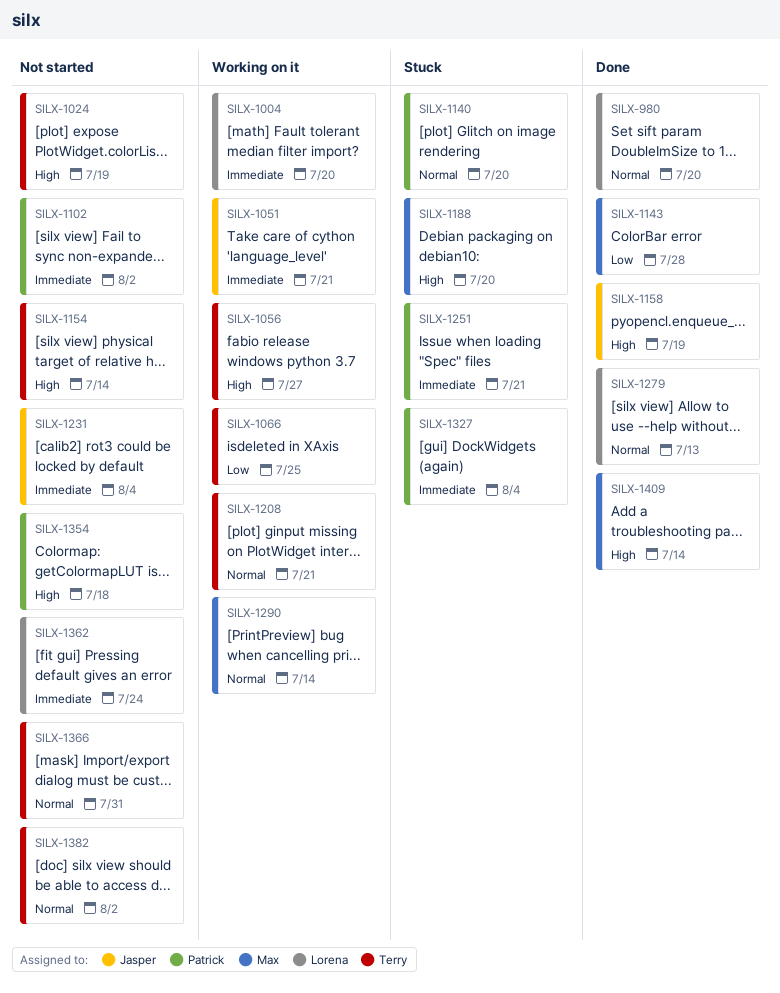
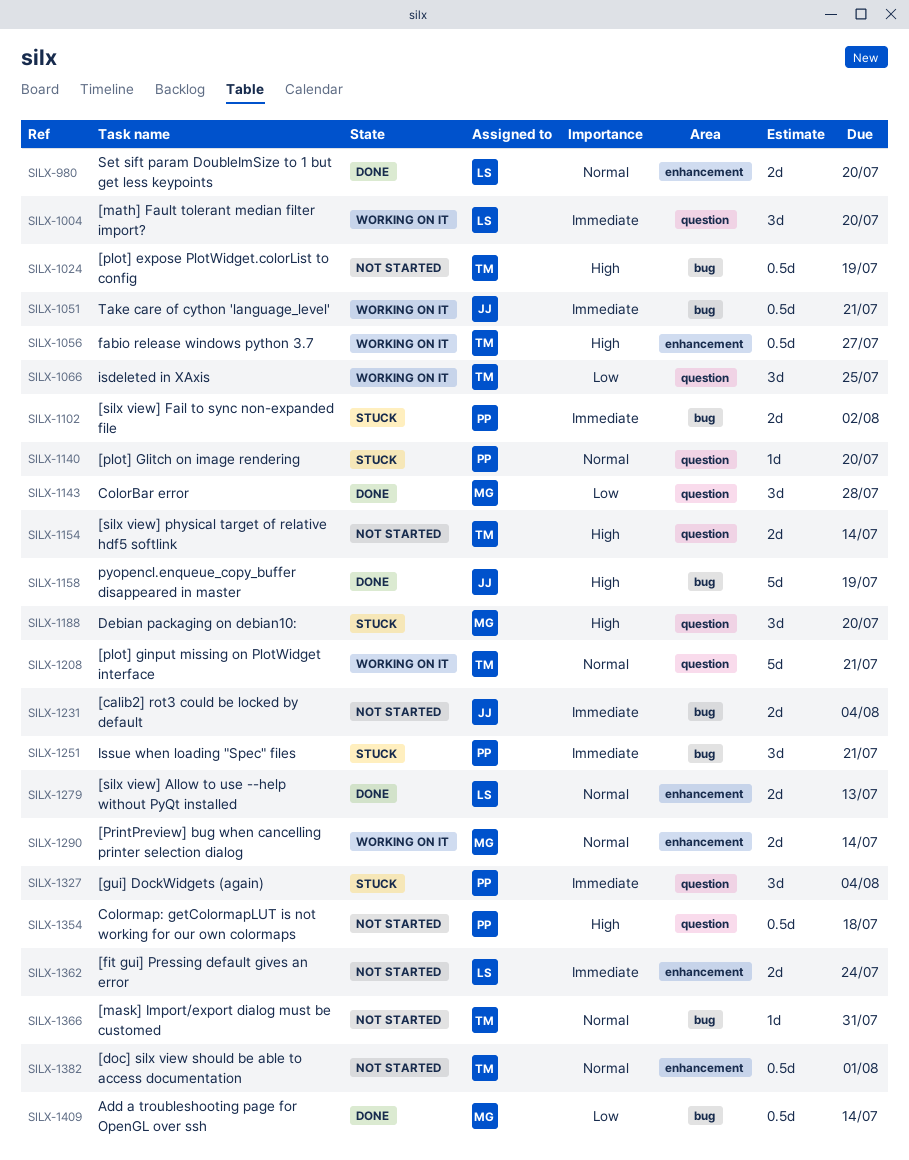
SILX-1102, status: Not started -> Stuck
SILX-1382, due: Aug 2 -> Aug 1
SILX-1409, priority: High -> Low

